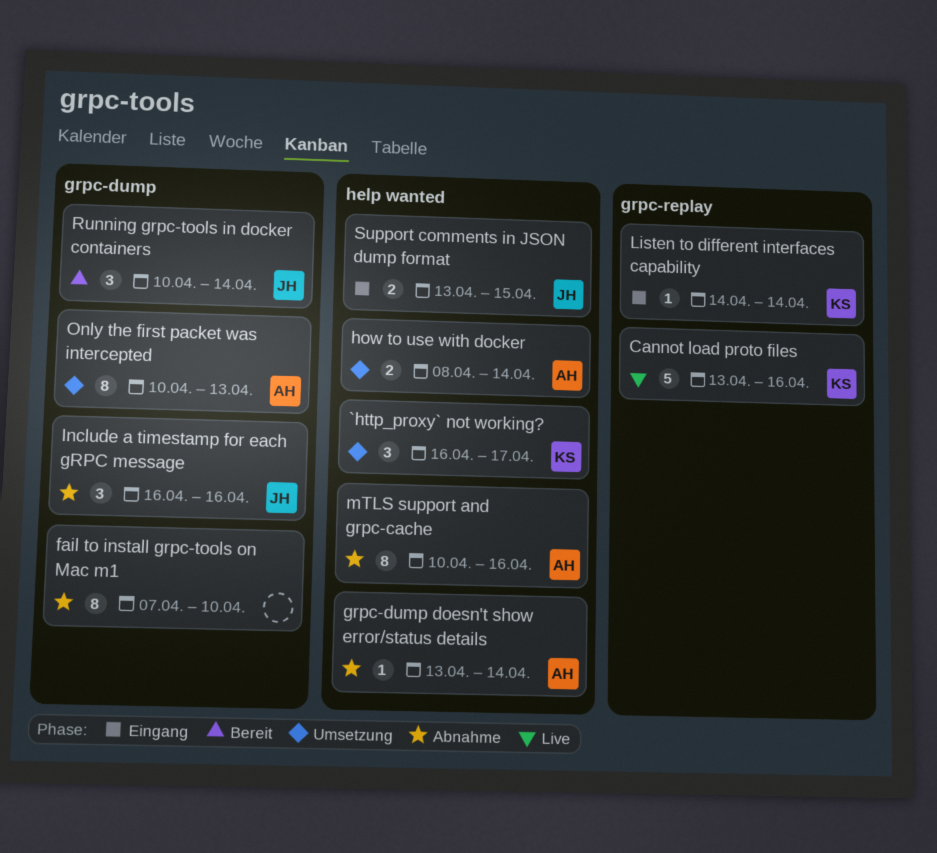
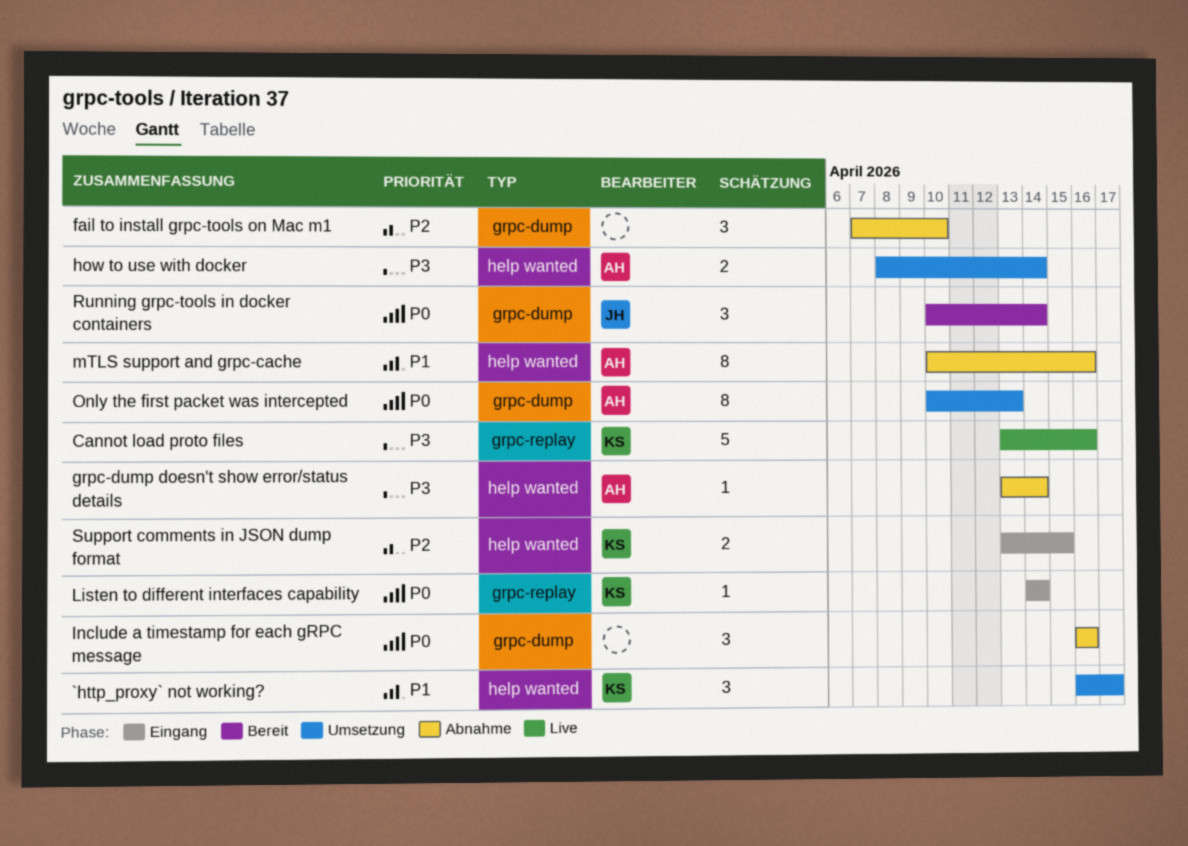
fail to install grpc-tools on Mac m1, estimate: 8 -> 3
Include a timestamp for each gRPC message, owner: JH -> none
Support comments in JSON dump format, owner: JH -> KS

